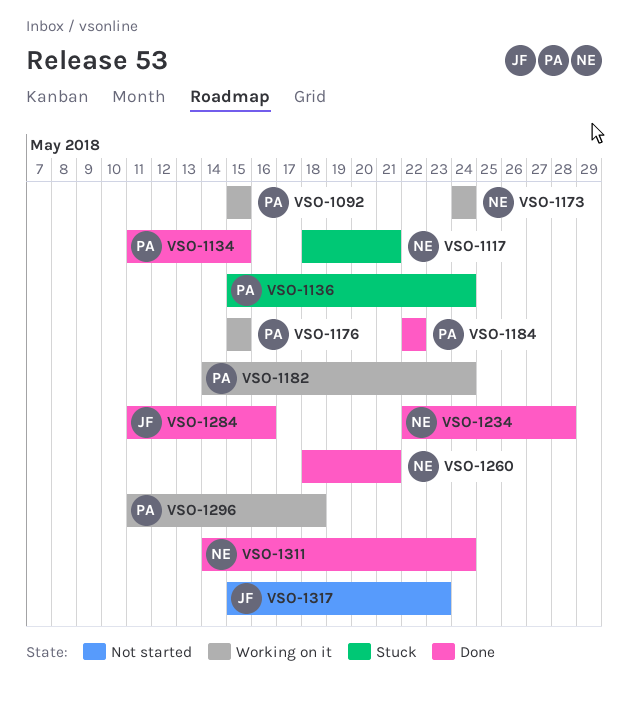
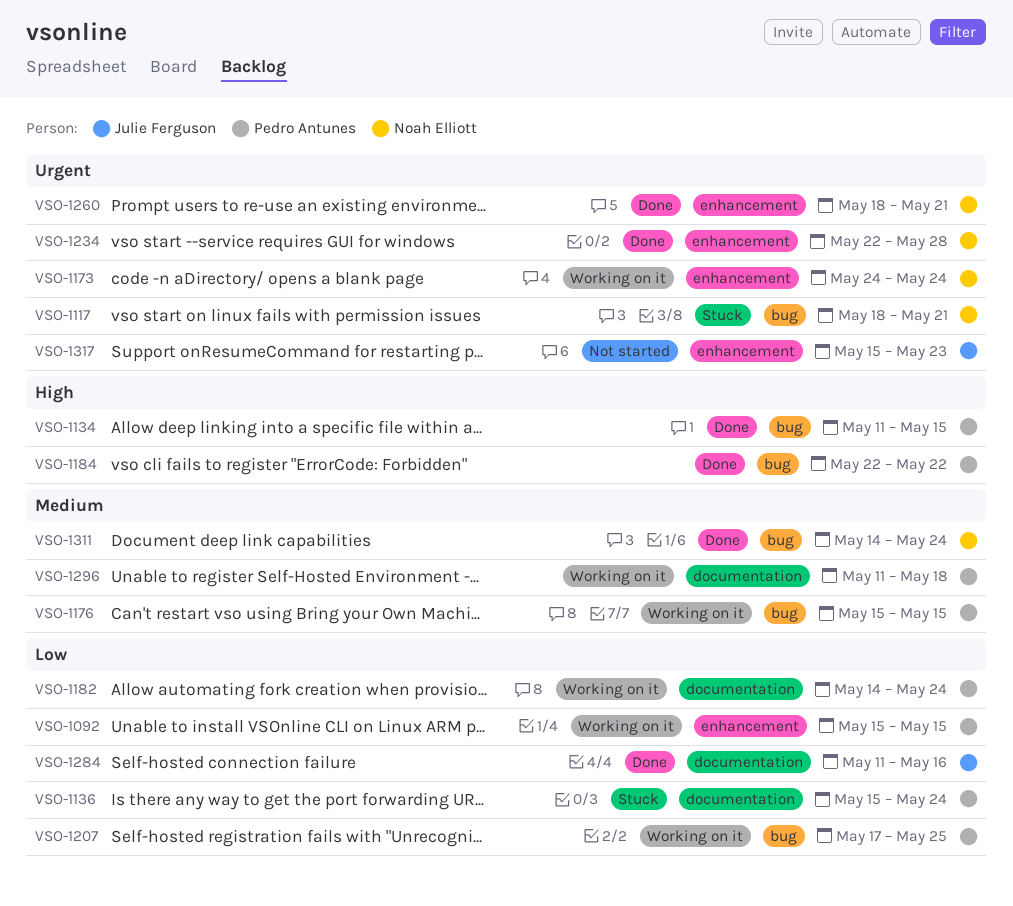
VSO-1207: none -> present

